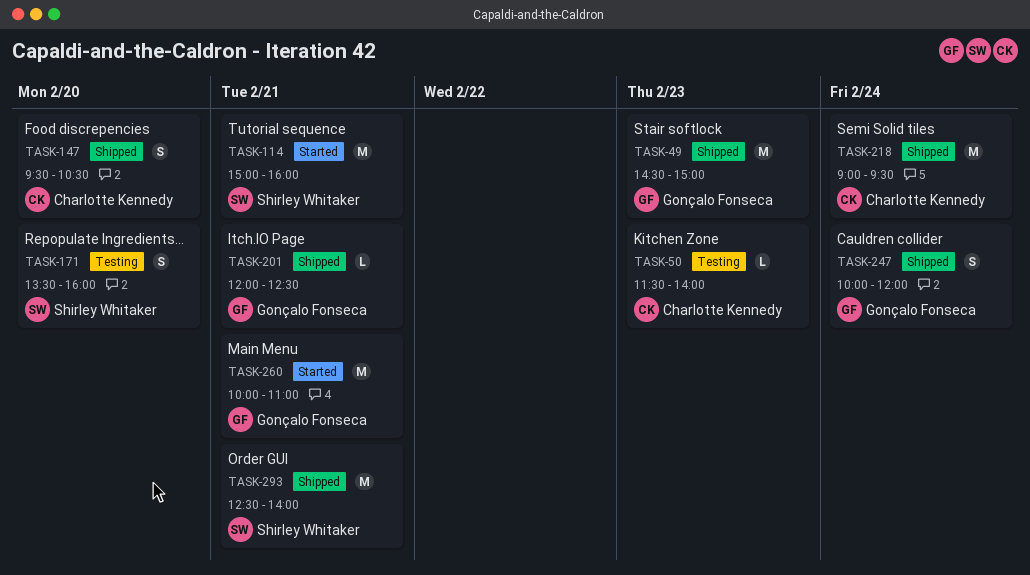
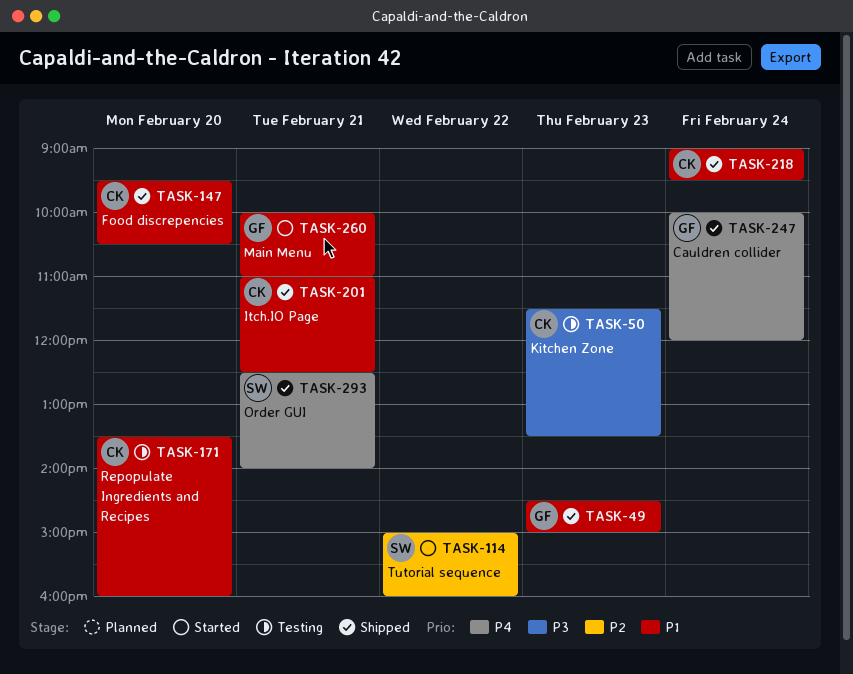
TASK-50, ends: 14:00 -> 13:30
TASK-114, day: Feb 21 -> Feb 22
TASK-171, owner: Shirley Whitaker -> Charlotte Kennedy
TASK-201, owner: Gonçalo Fonseca -> Charlotte Kennedy
TASK-201, begins: 12:00 -> 11:00

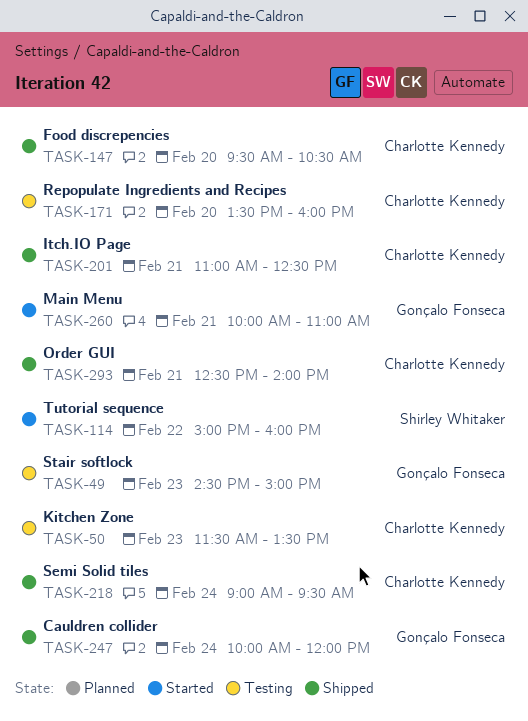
TASK-49, status: Shipped -> Testing
TASK-293, owner: Shirley Whitaker -> Charlotte Kennedy

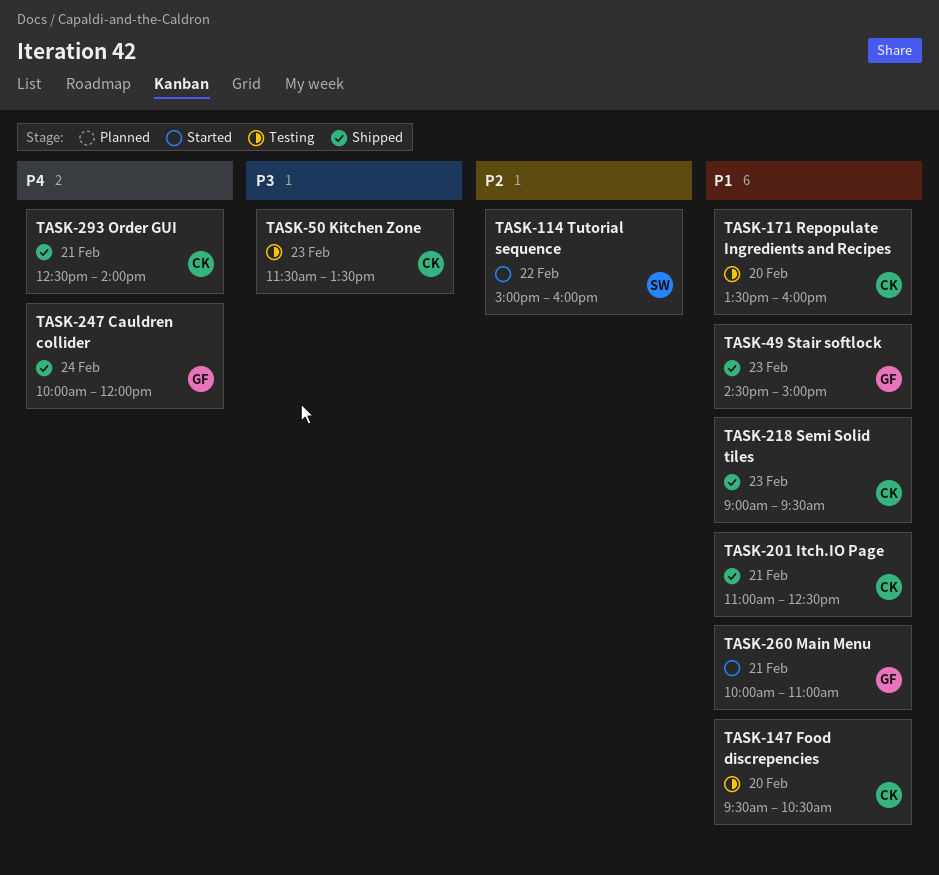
TASK-49, status: Testing -> Shipped
TASK-147, status: Shipped -> Testing
TASK-218, day: Feb 24 -> Feb 23

